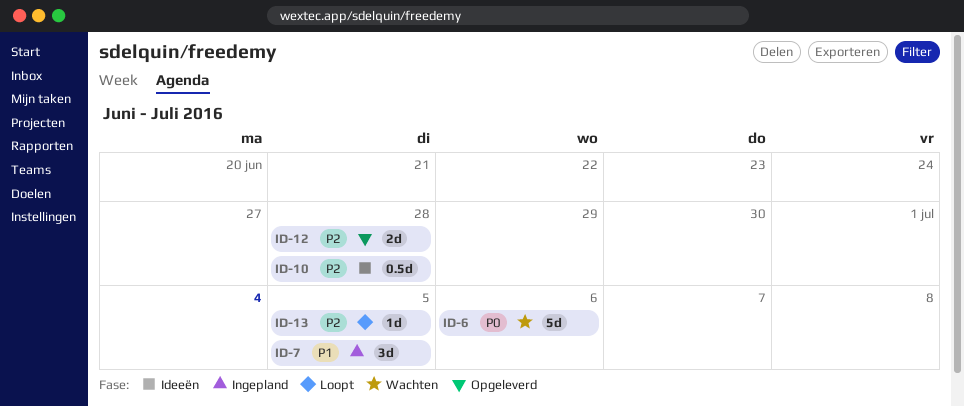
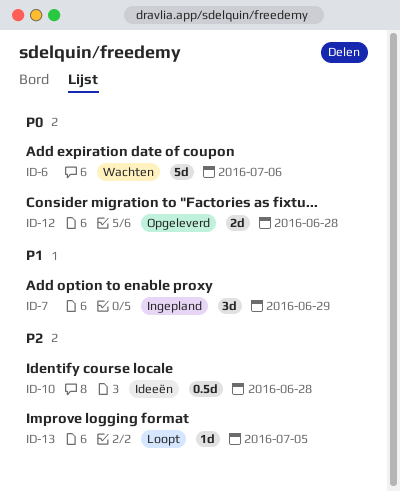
ID-7, due: Jul 5 -> Jun 29
ID-12, priority: P2 -> P0

